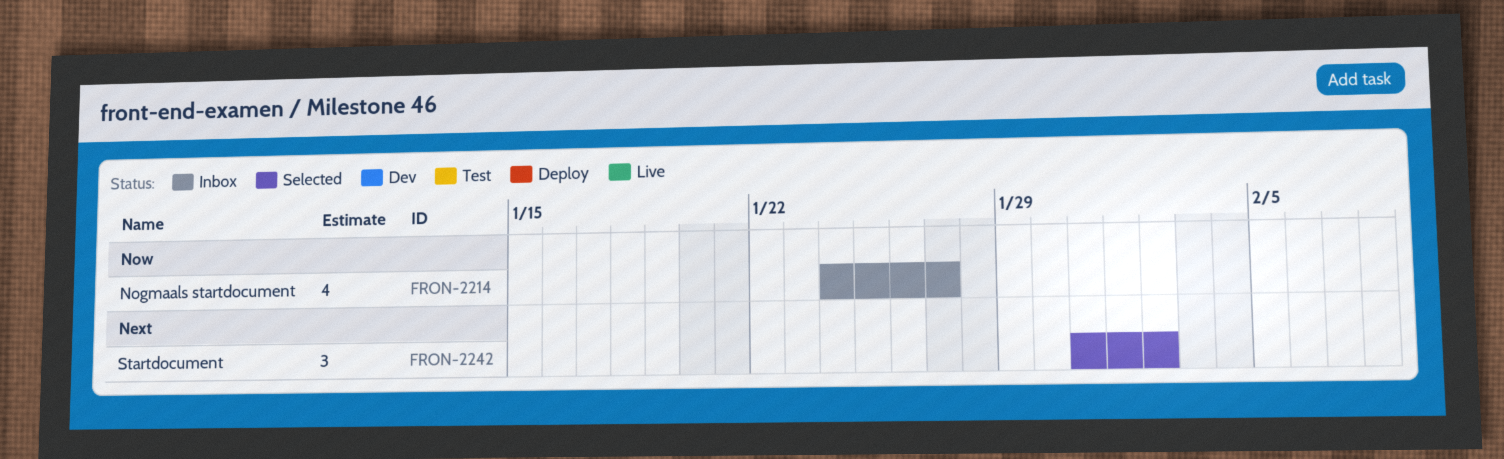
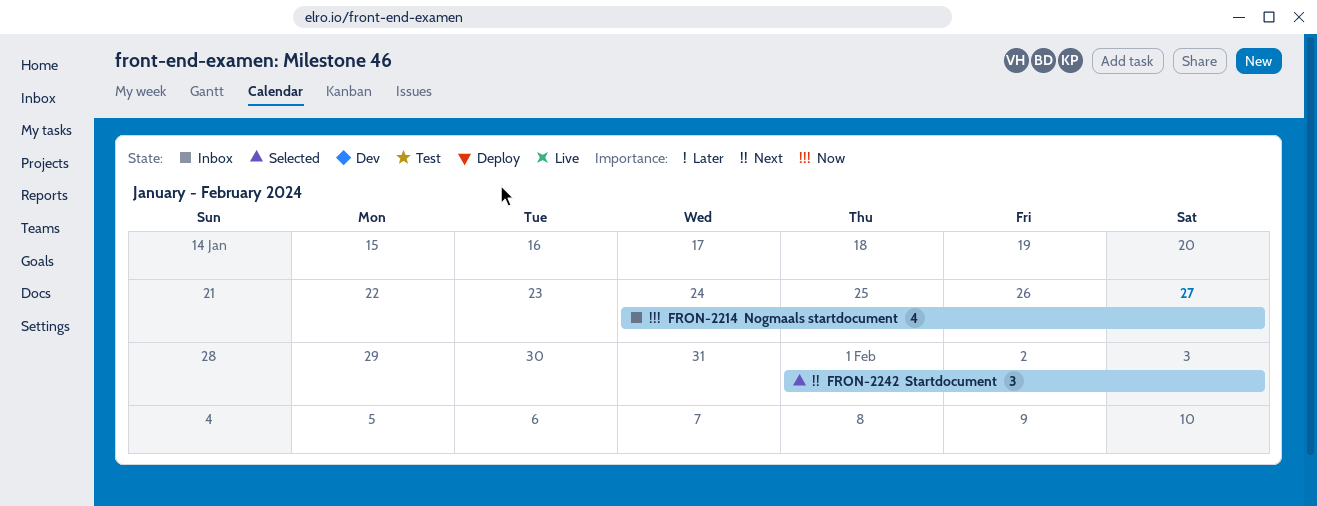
FRON-2242, start: Jan 31 -> Feb 1
FRON-2242, due: Feb 2 -> Feb 3

